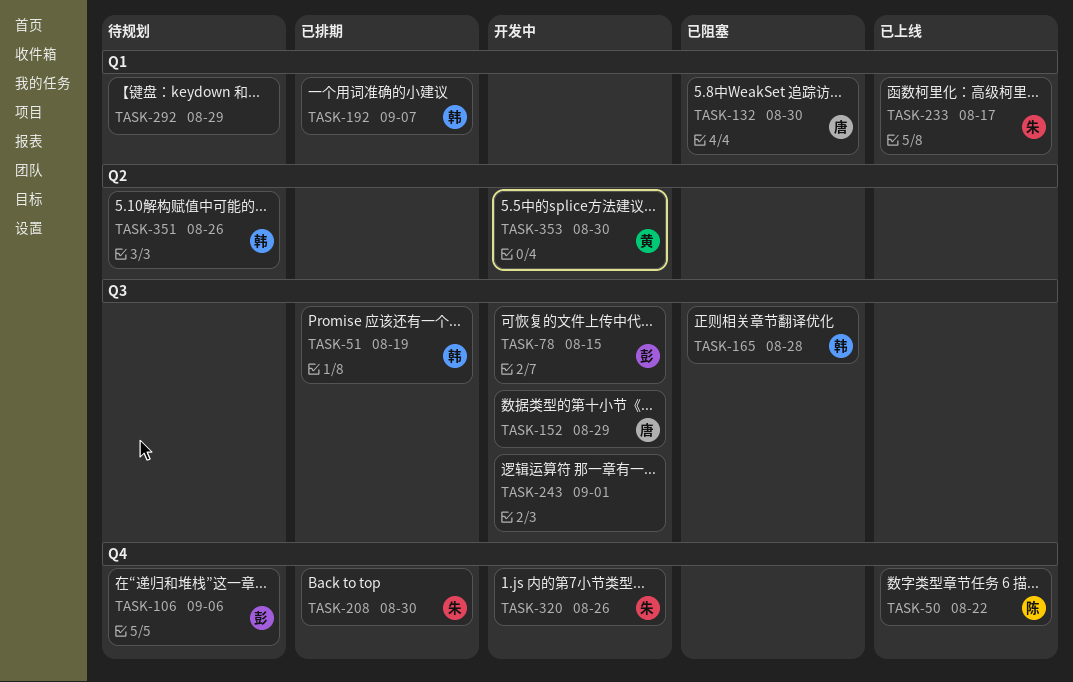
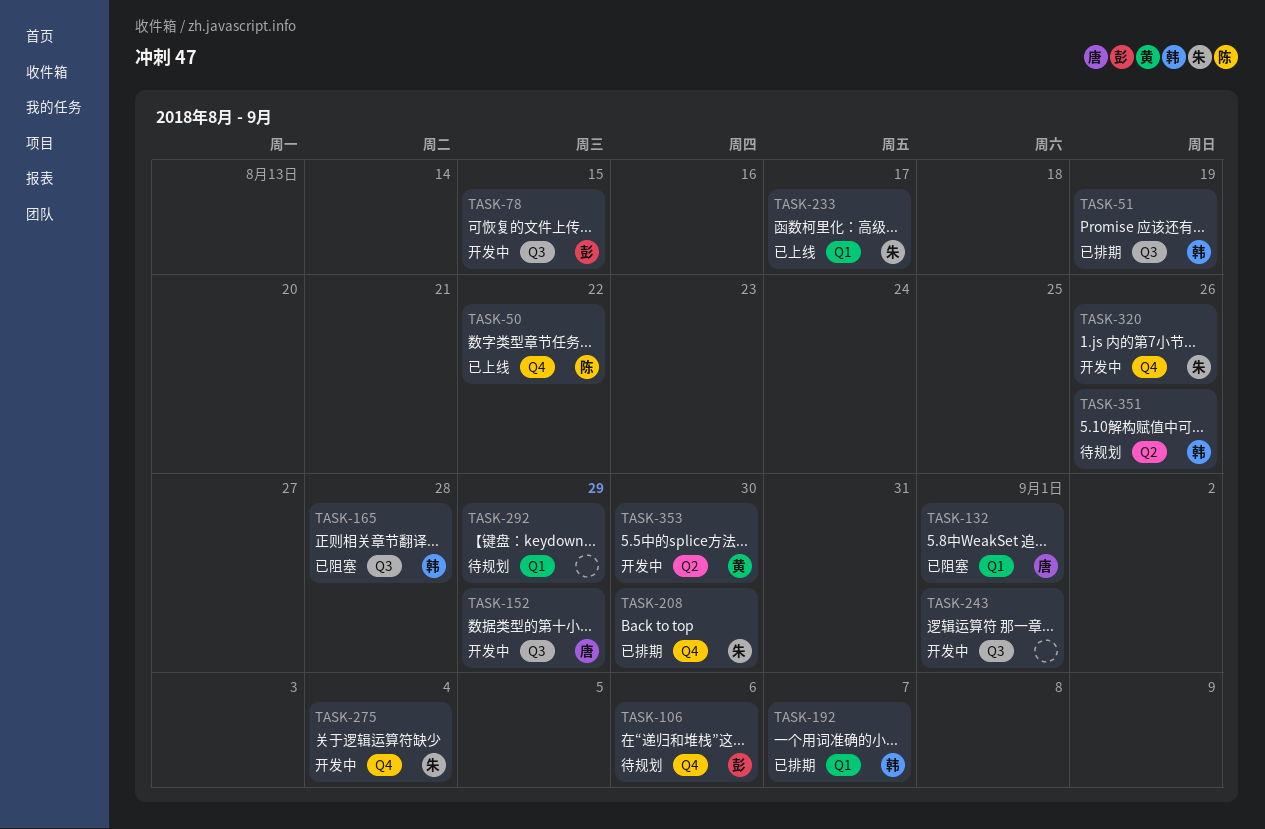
TASK-132, due: Aug 30 -> Sep 1
TASK-275: none -> present

